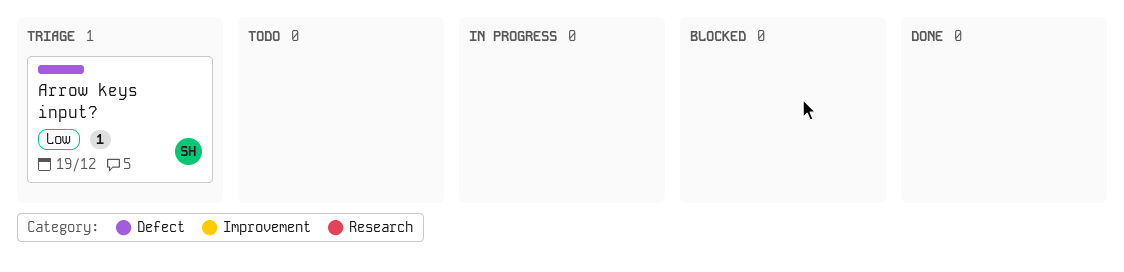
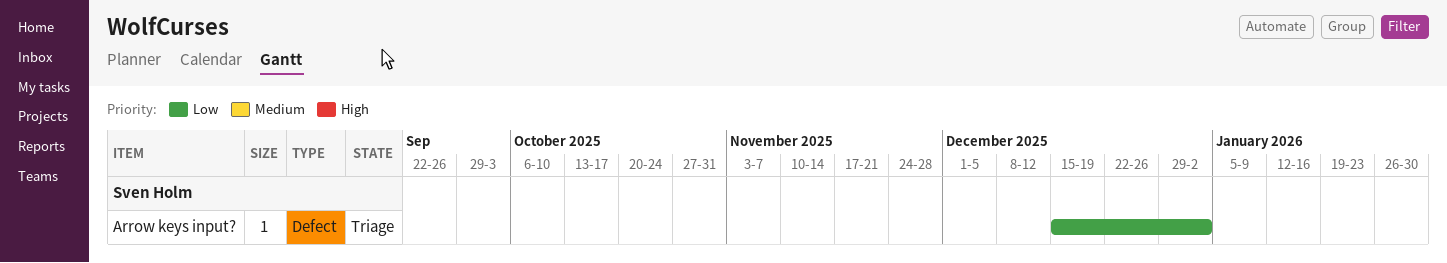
Arrow keys input?, due: Dec 19 -> Jan 2

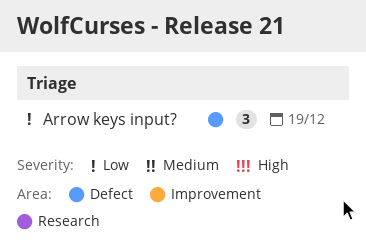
Arrow keys input?, estimate: 1 -> 3
Arrow keys input?, due: Jan 2 -> Dec 19

